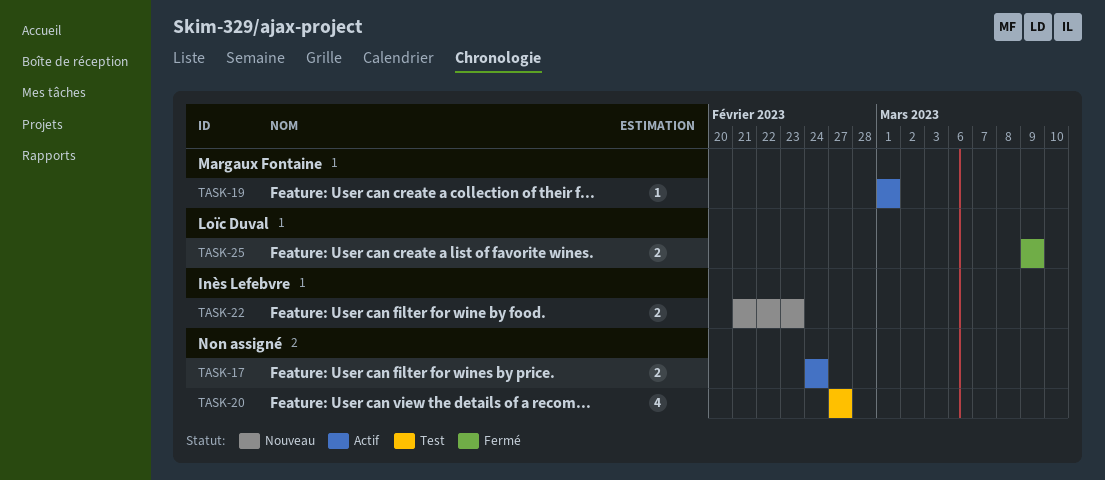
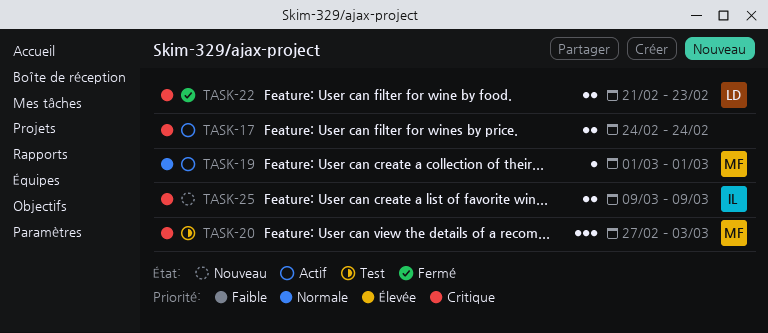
TASK-20, owner: none -> Margaux Fontaine
TASK-20, estimate: 4 -> 3
TASK-20, due: Feb 27 -> Mar 3
TASK-22, status: Nouveau -> Fermé
TASK-22, owner: Inès Lefebvre -> Loïc Duval
TASK-25, status: Fermé -> Nouveau
TASK-25, owner: Loïc Duval -> Inès Lefebvre

